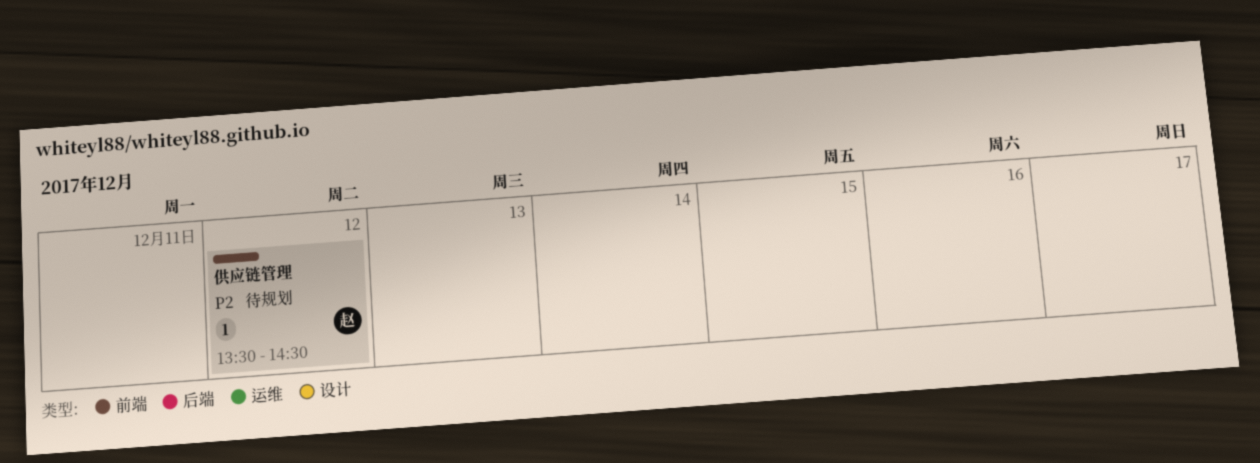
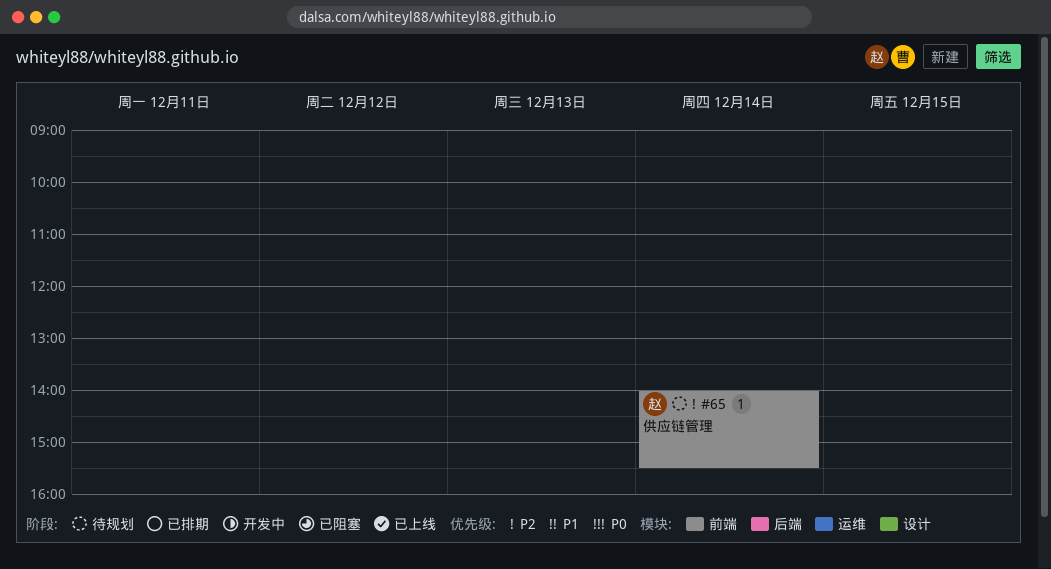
供应链管理, day: Dec 12 -> Dec 14
供应链管理, begins: 13:30 -> 14:00
供应链管理, ends: 14:30 -> 15:30

